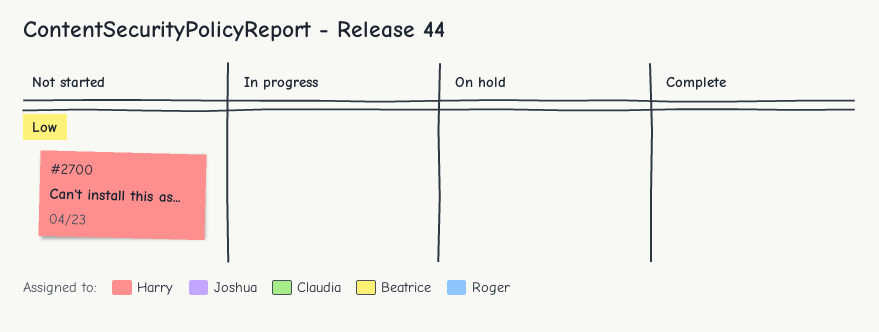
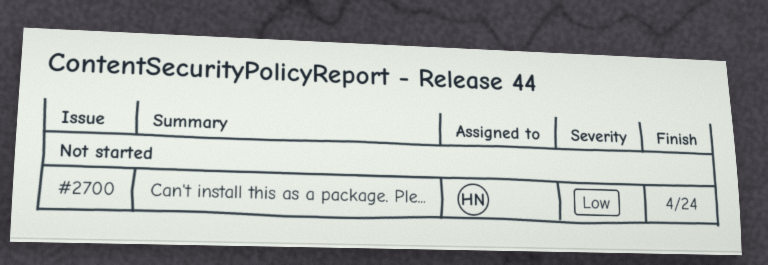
#2700, due: Apr 23 -> Apr 24

